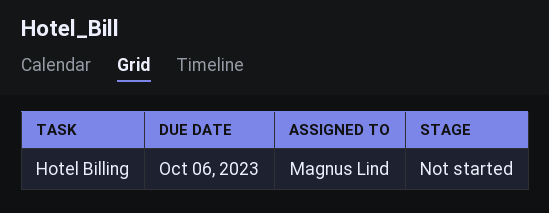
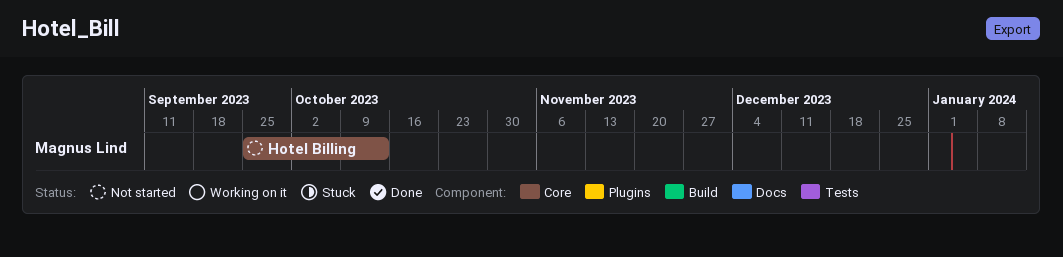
Hotel Billing, due: Oct 6 -> Oct 13

